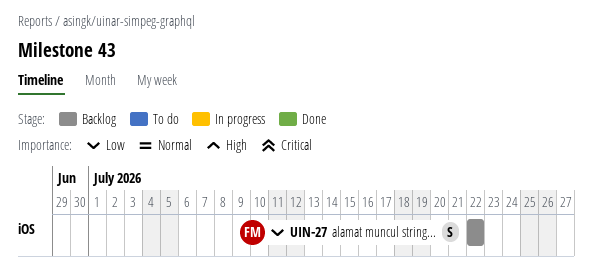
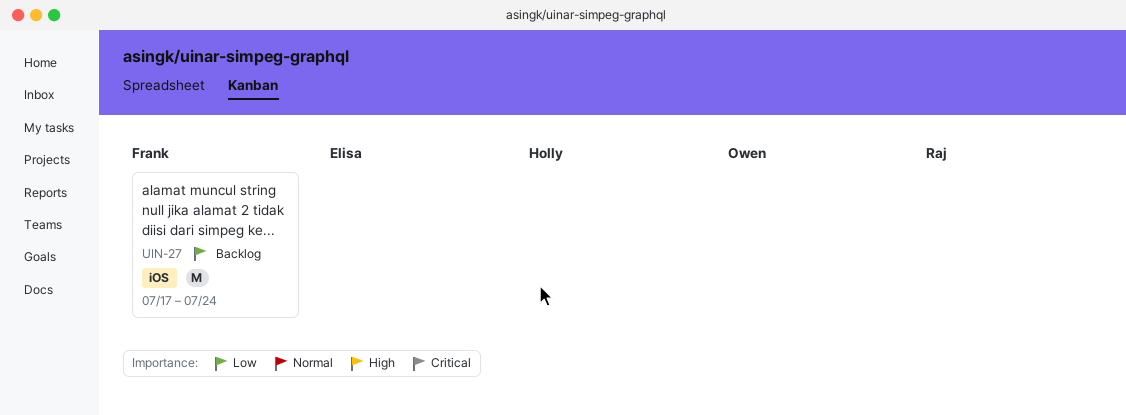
UIN-27, estimate: S -> M
UIN-27, start: Jul 22 -> Jul 17
UIN-27, due: Jul 22 -> Jul 24

